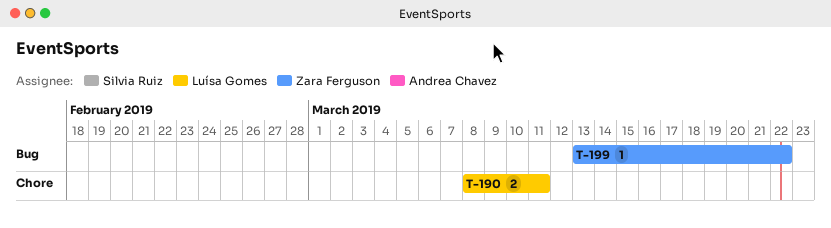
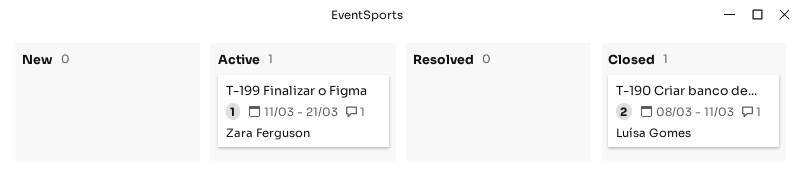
T-199, start: Mar 13 -> Mar 11
T-199, due: Mar 22 -> Mar 21

